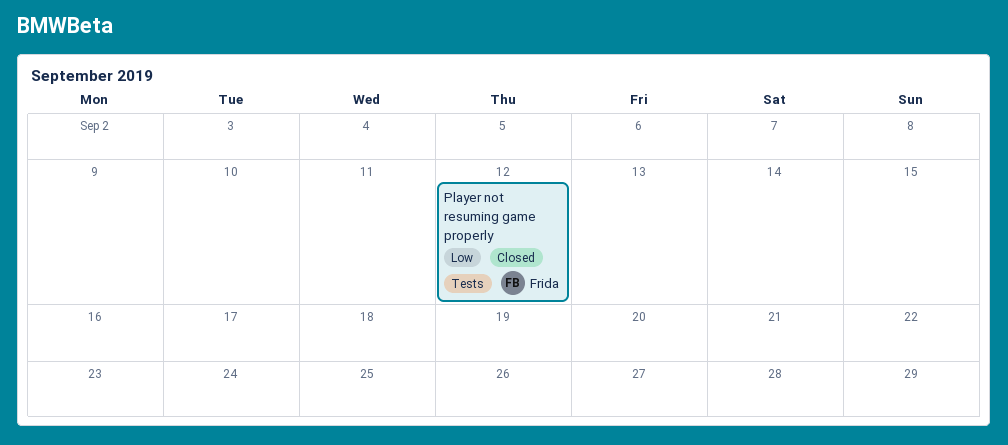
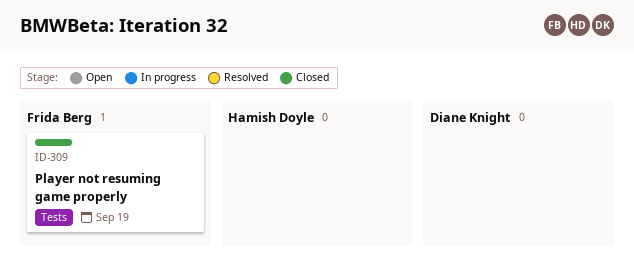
Player not resuming game properly, due: Sep 12 -> Sep 19

